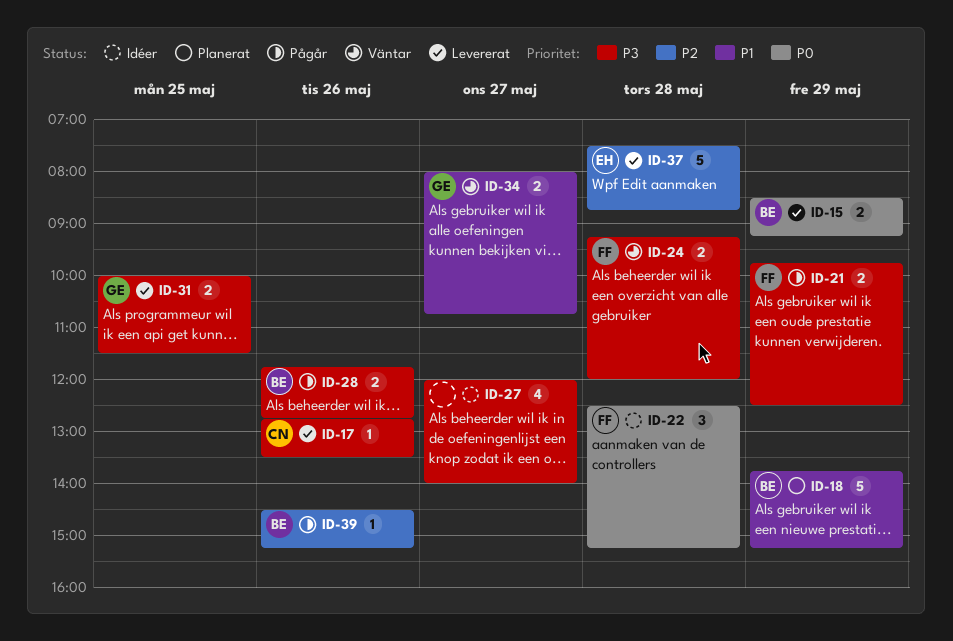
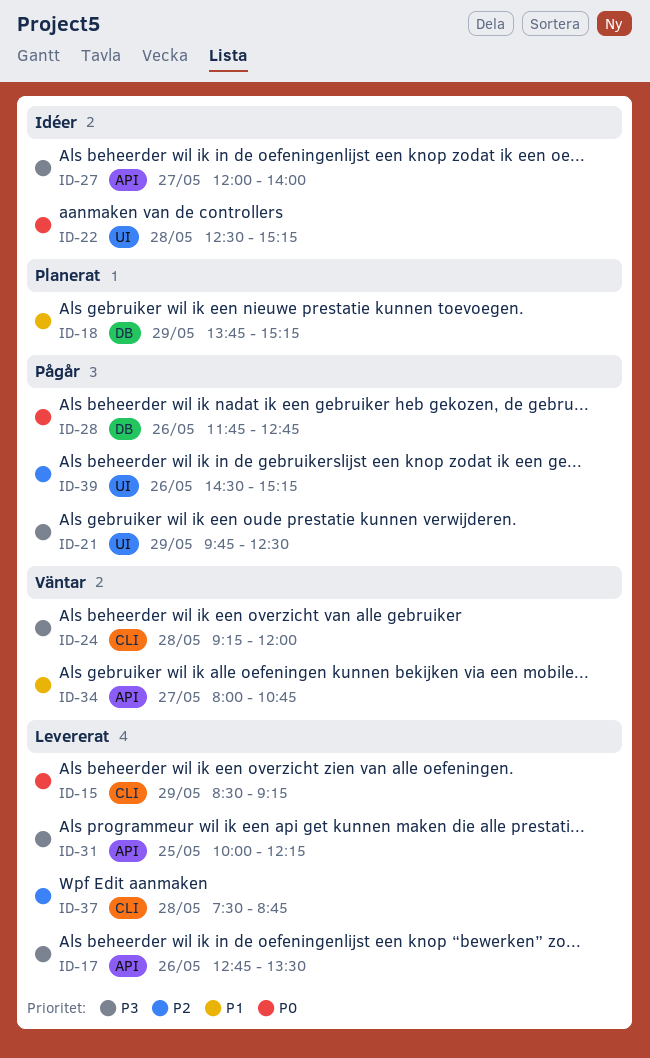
ID-28, priority: P3 -> P0
ID-31, ends: 11:30 -> 12:15

